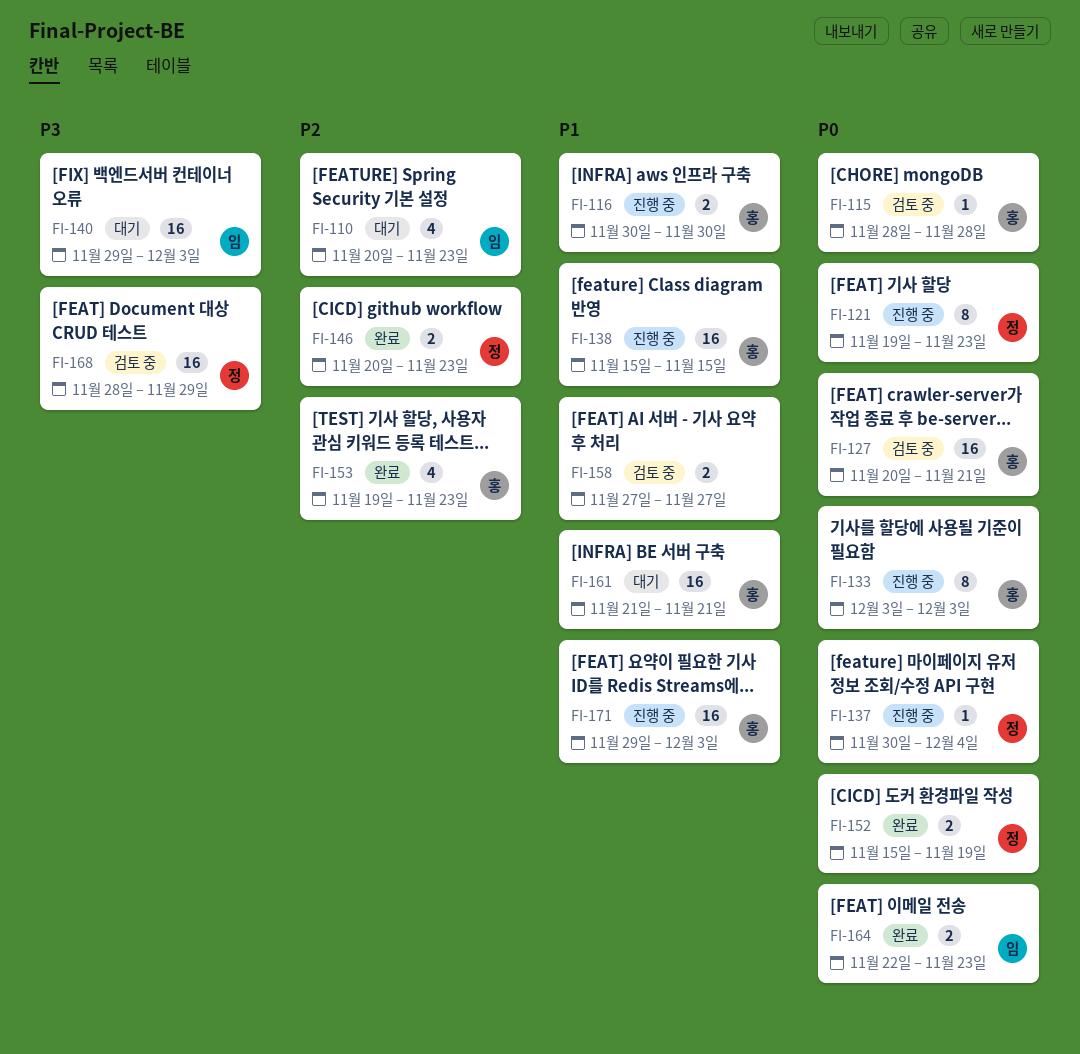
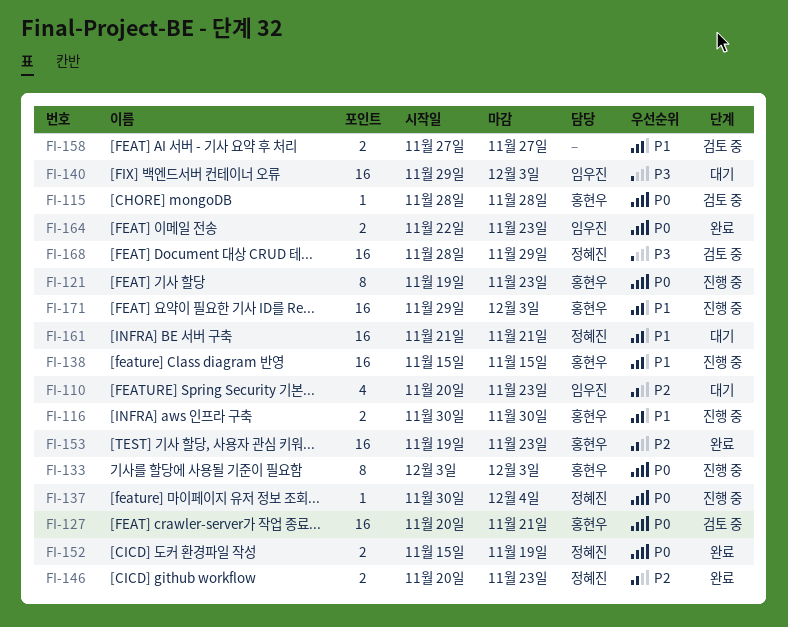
FI-121, owner: 정혜진 -> 홍현우
FI-153, estimate: 4 -> 16
FI-161, owner: 홍현우 -> 정혜진

